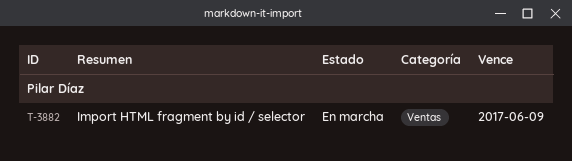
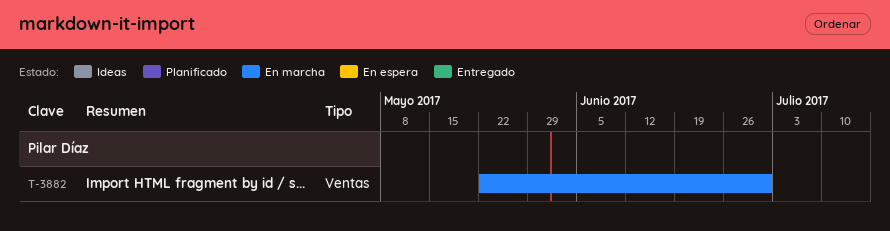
T-3882, due: Jun 9 -> Jun 30

